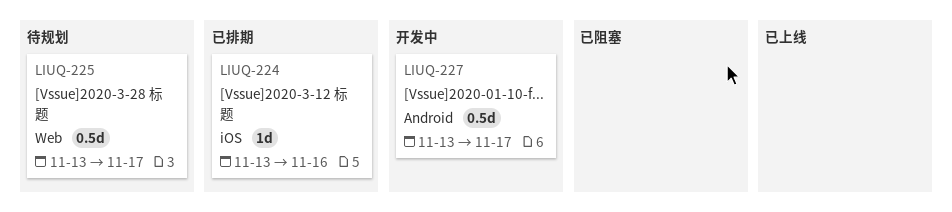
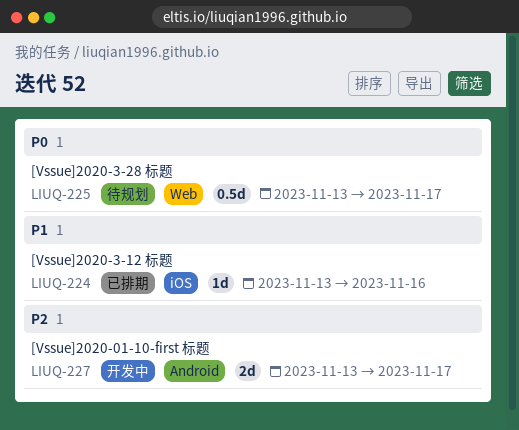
LIUQ-227, estimate: 0.5d -> 2d

